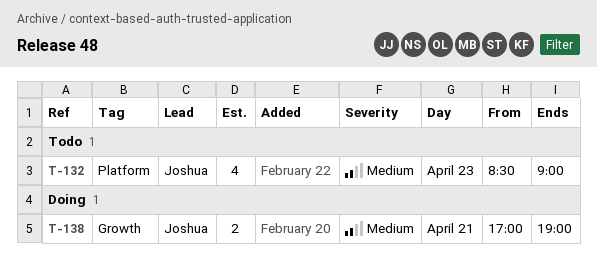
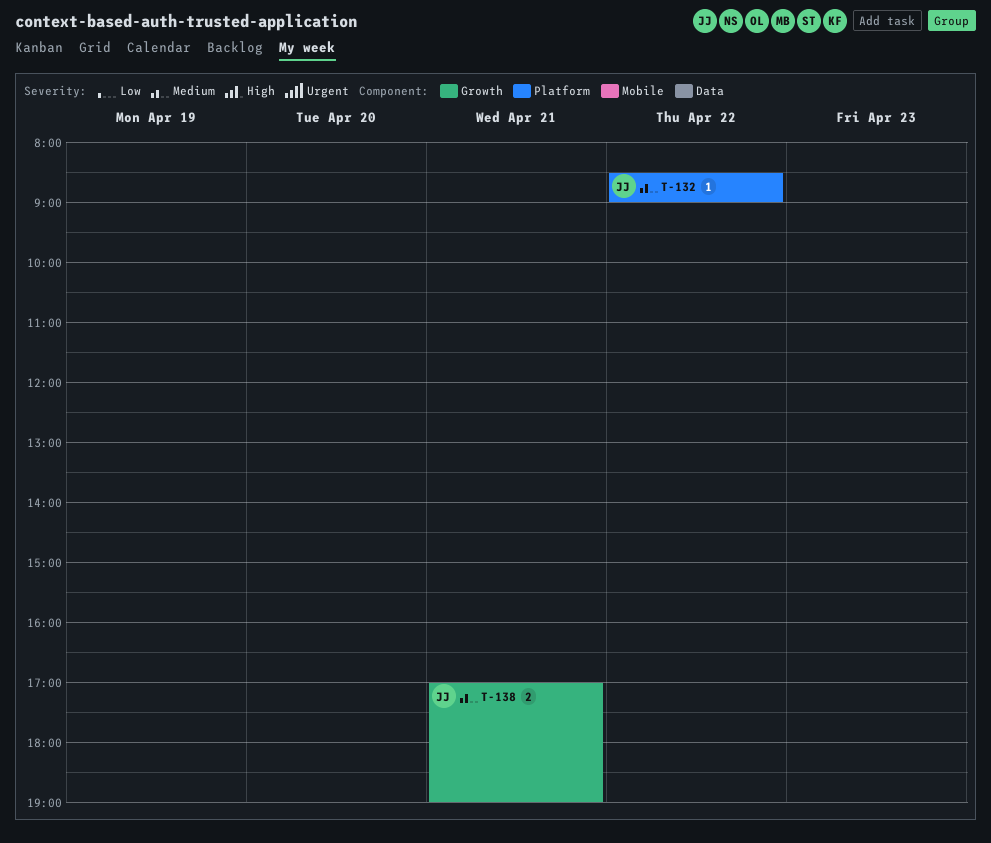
T-132, estimate: 4 -> 1
T-132, day: Apr 23 -> Apr 22

